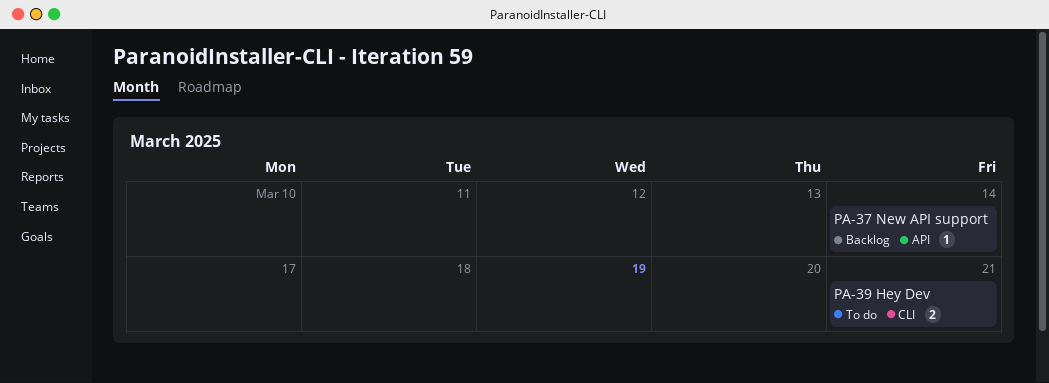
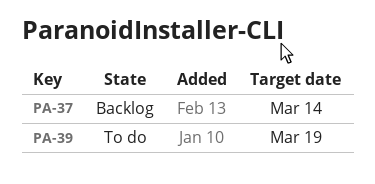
PA-39, due: Mar 21 -> Mar 19

